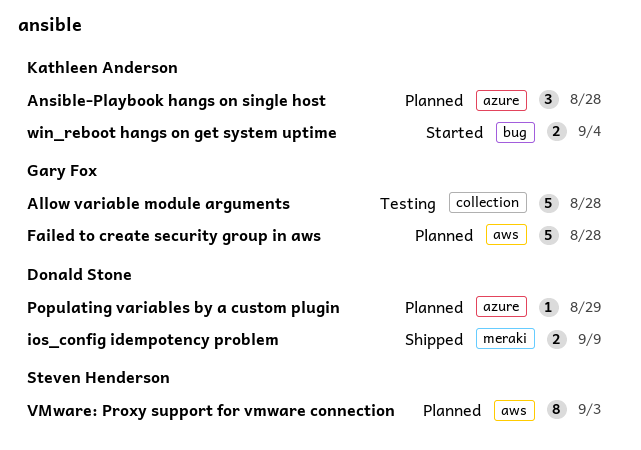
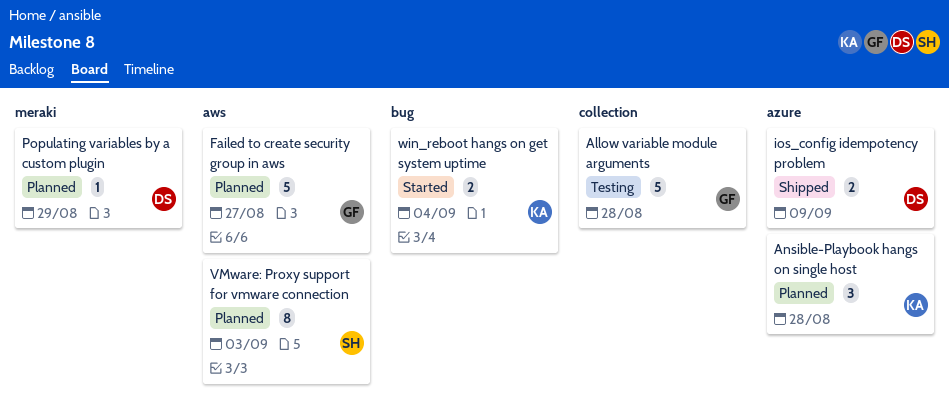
Failed to create security group in aws, due: Aug 28 -> Aug 27
ios_config idempotency problem, label: meraki -> azure
Populating variables by a custom plugin, label: azure -> meraki

